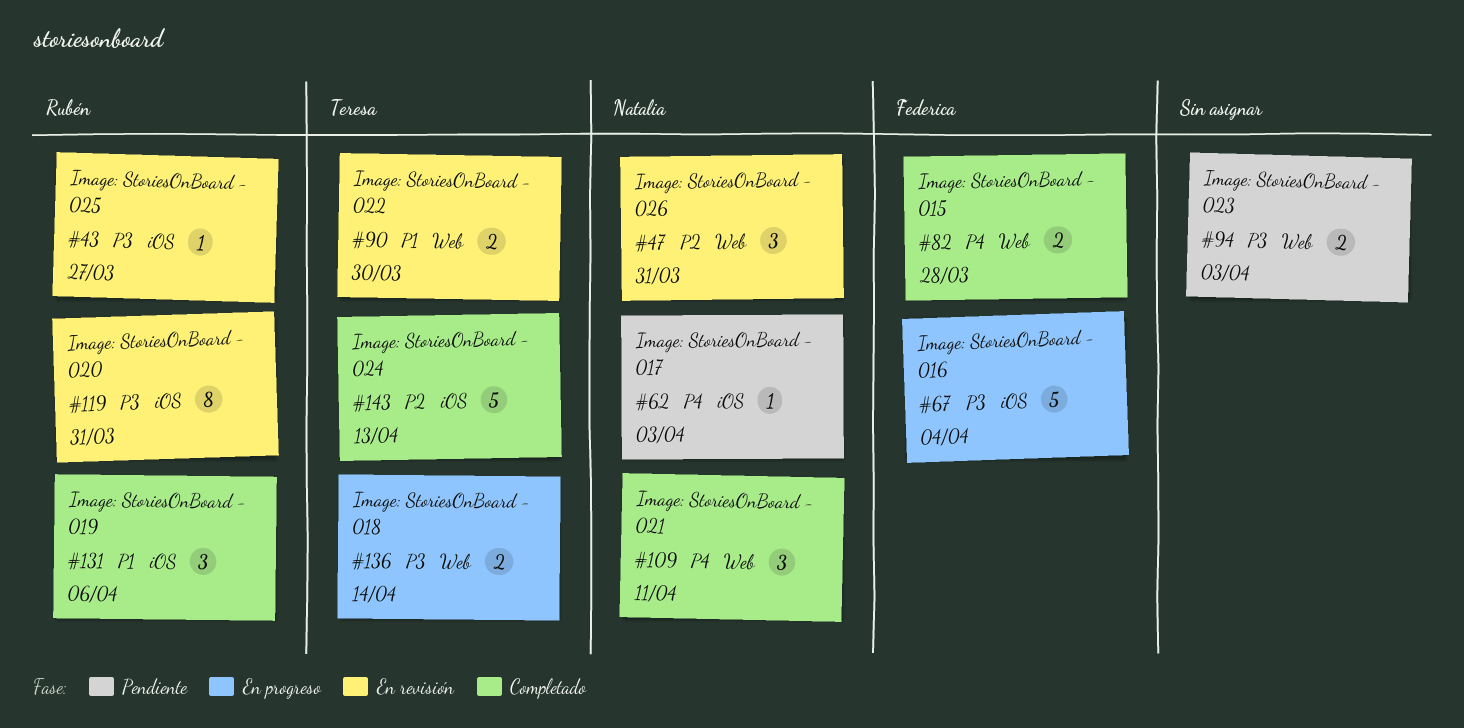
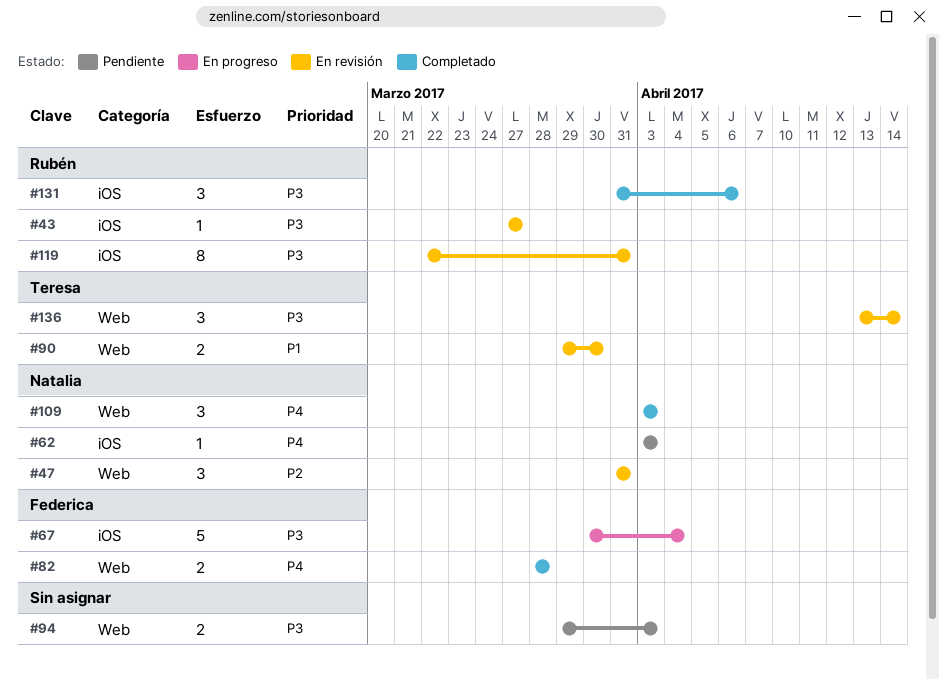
#109, due: Apr 11 -> Apr 3
#131, priority: P1 -> P3
#136, status: En progreso -> En revisión
#136, estimate: 2 -> 3
#143: present -> none

